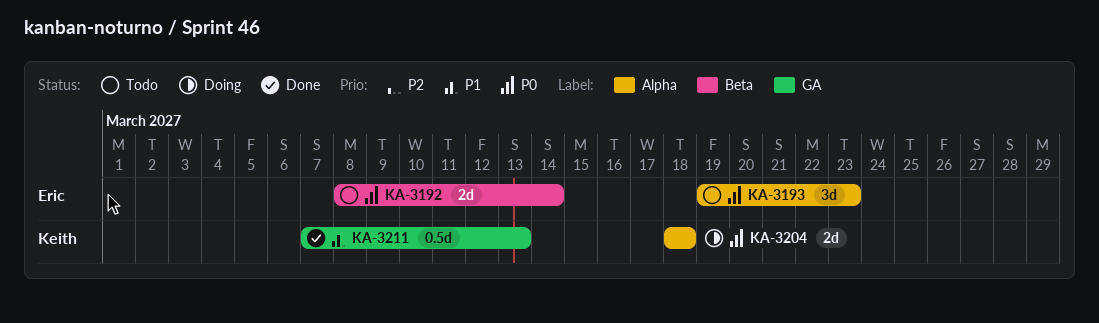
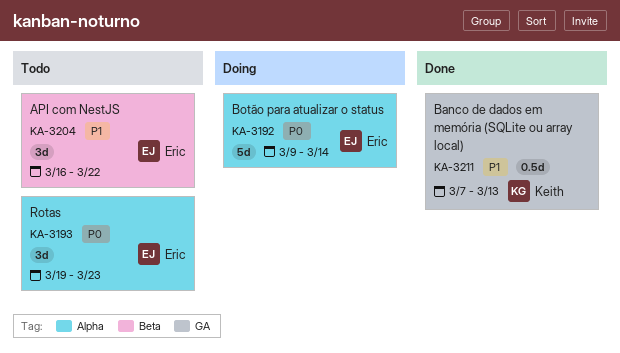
KA-3192, status: Todo -> Doing
KA-3192, label: Beta -> Alpha
KA-3192, estimate: 2d -> 5d
KA-3192, start: Mar 8 -> Mar 9
KA-3204, status: Doing -> Todo
KA-3204, owner: Keith -> Eric
KA-3204, priority: P0 -> P1
KA-3204, label: Alpha -> Beta
KA-3204, estimate: 2d -> 3d
KA-3204, start: Mar 18 -> Mar 16
KA-3204, due: Mar 18 -> Mar 22

